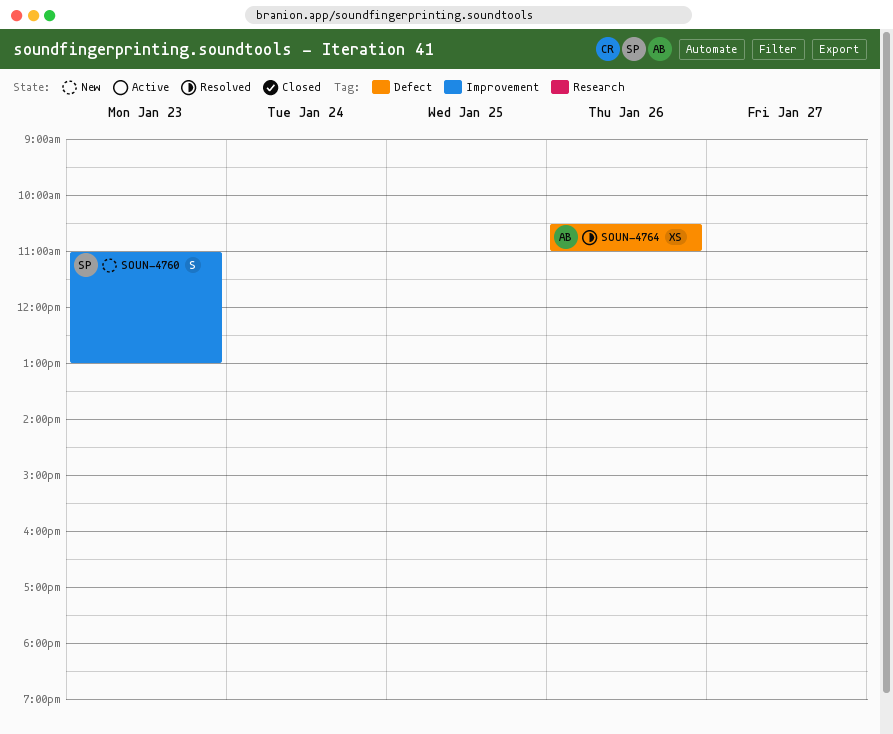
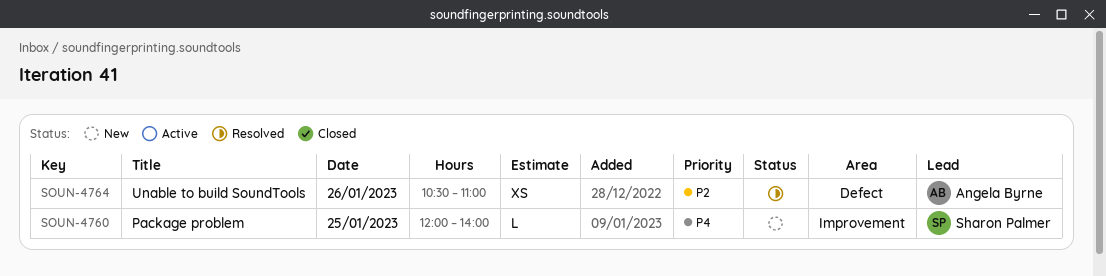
SOUN-4760, estimate: S -> L
SOUN-4760, day: Jan 23 -> Jan 25
SOUN-4760, begins: 11:00 -> 12:00
SOUN-4760, ends: 13:00 -> 14:00

